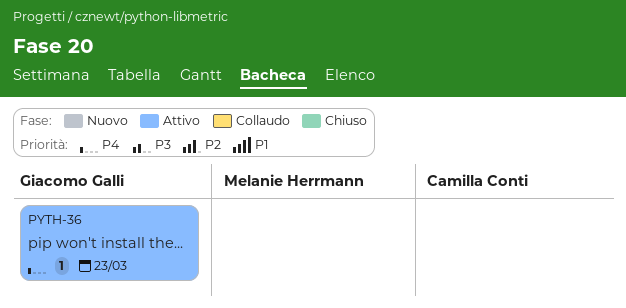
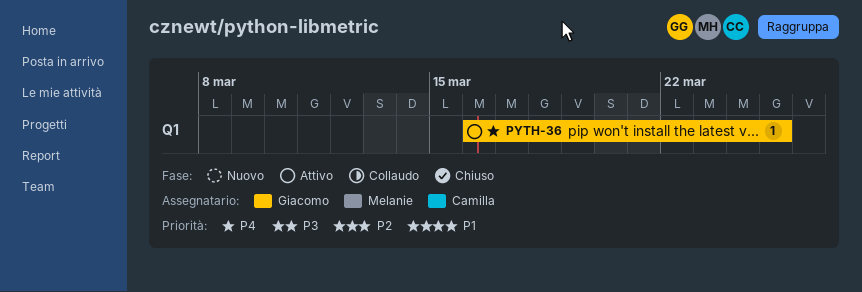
PYTH-36, due: Mar 23 -> Mar 25

